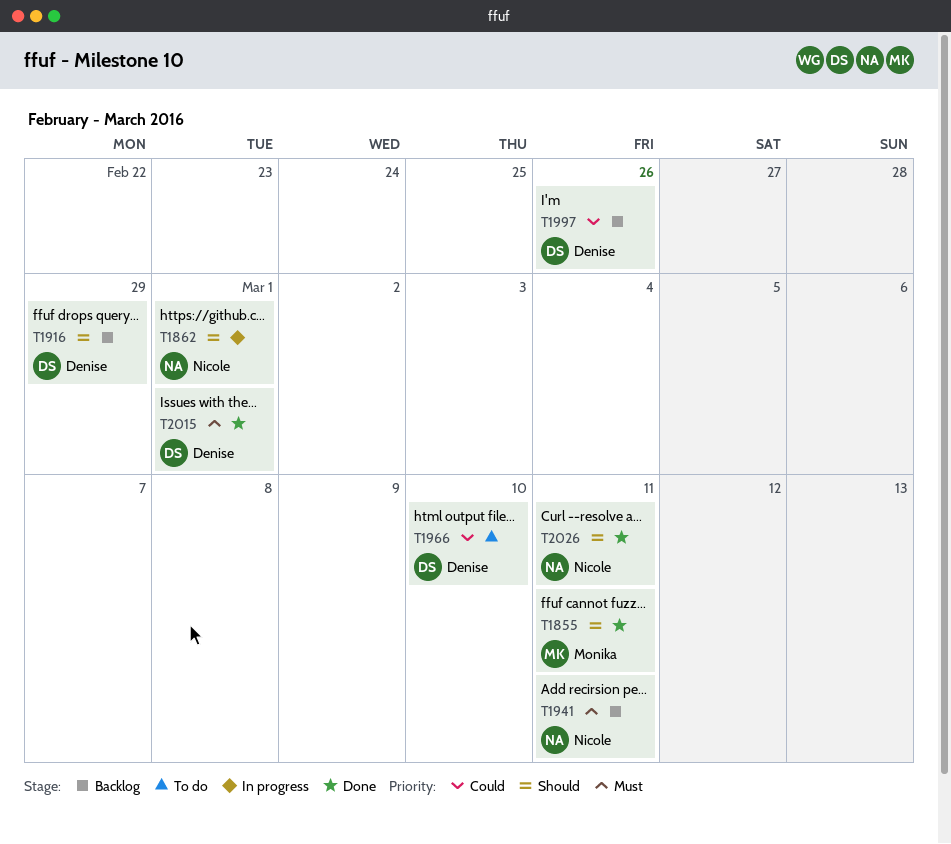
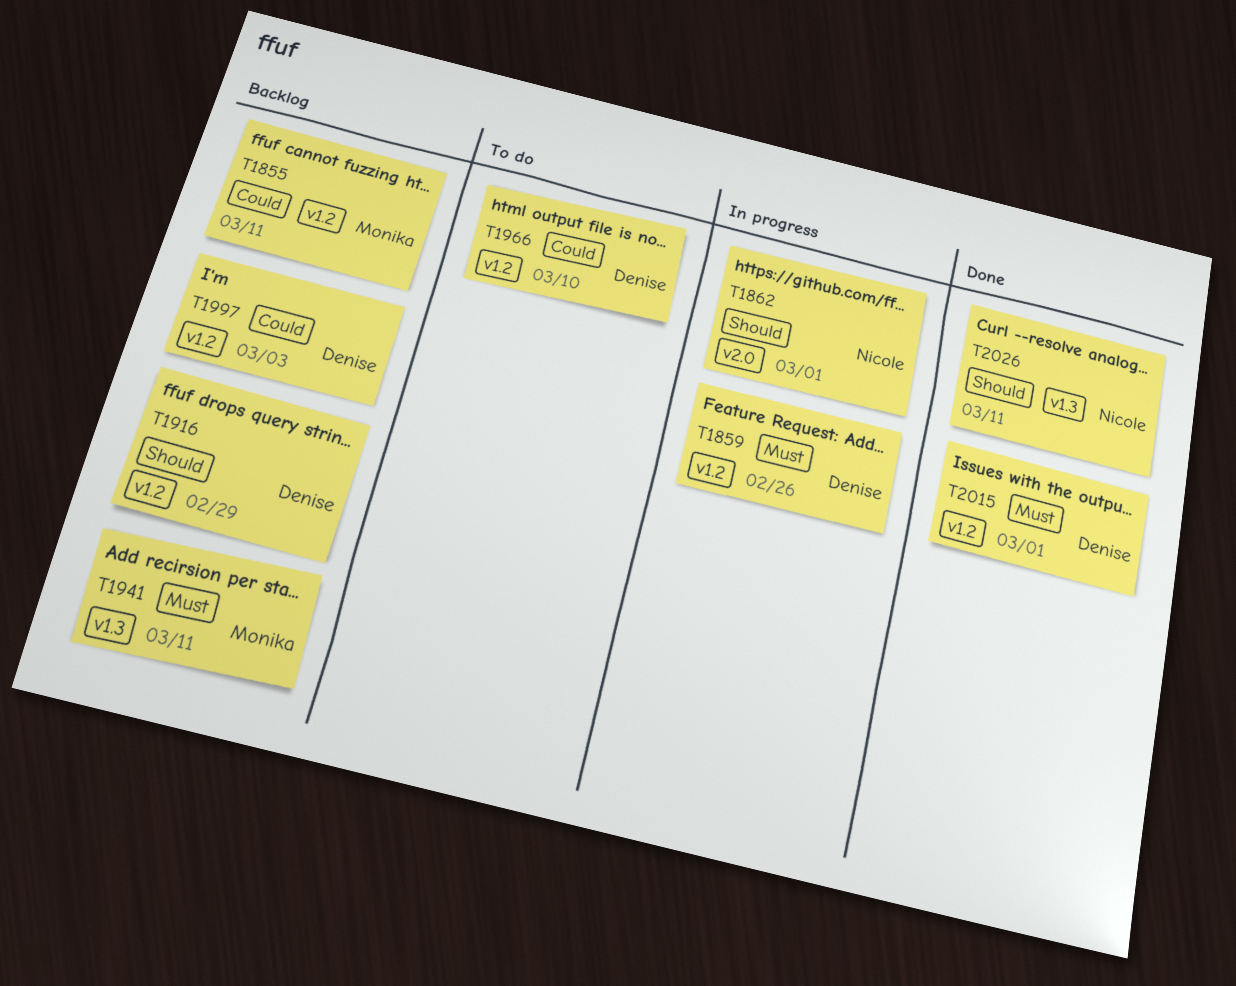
T1855, status: Done -> Backlog
T1855, priority: Should -> Could
T1859: none -> present
T1941, owner: Nicole -> Monika
T1997, due: Feb 26 -> Mar 3

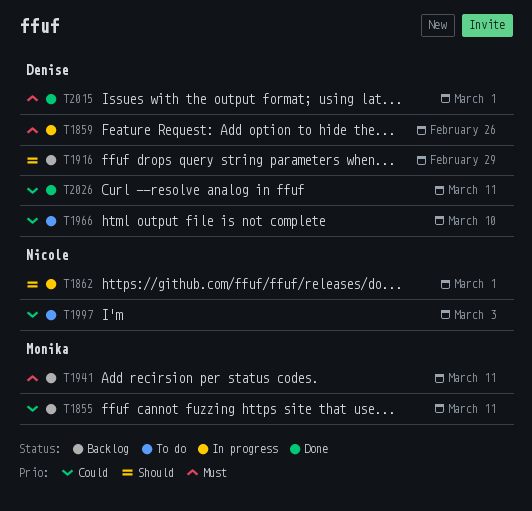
T1997, status: Backlog -> To do
T1997, owner: Denise -> Nicole
T2026, owner: Nicole -> Denise
T2026, priority: Should -> Could

